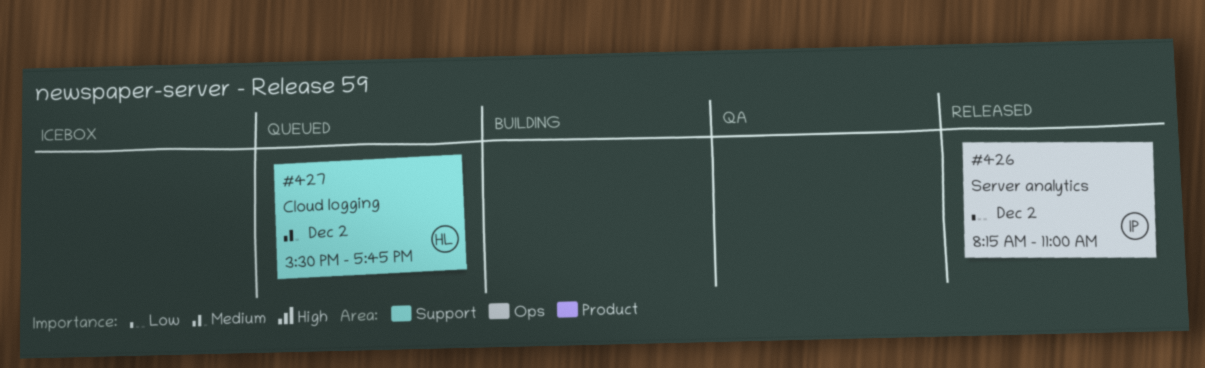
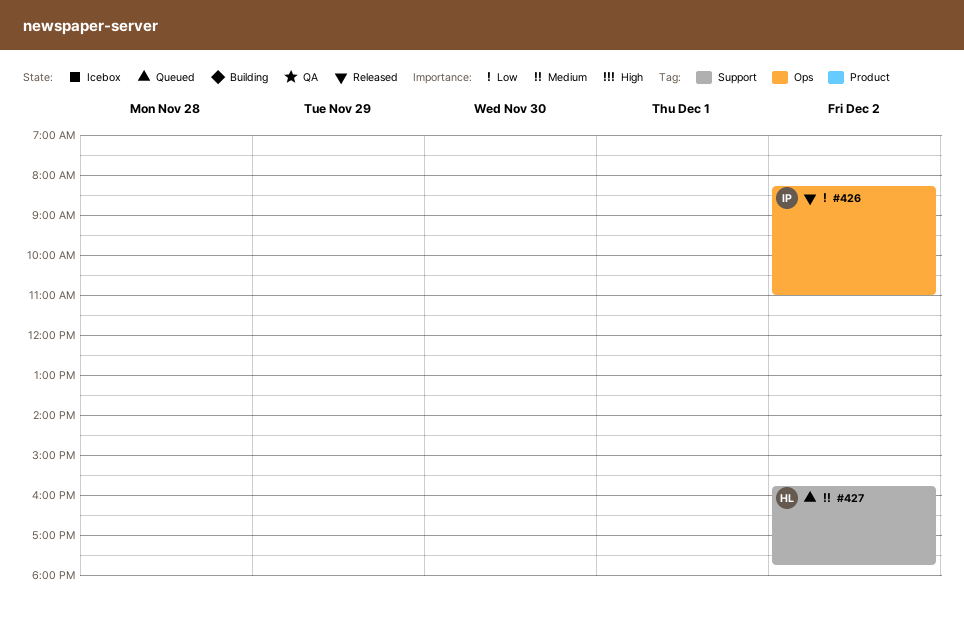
#427, begins: 15:30 -> 15:45

